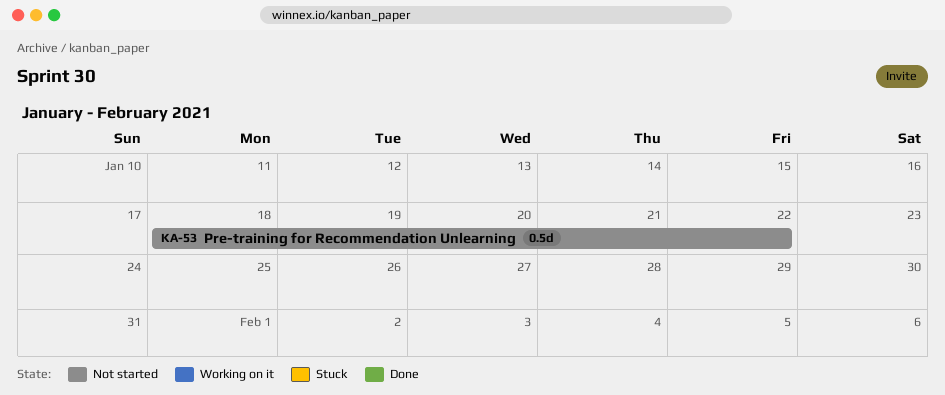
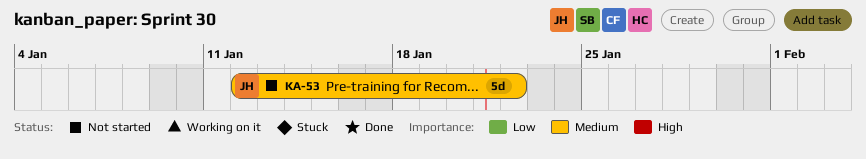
KA-53, estimate: 0.5d -> 5d
KA-53, start: Jan 18 -> Jan 12

